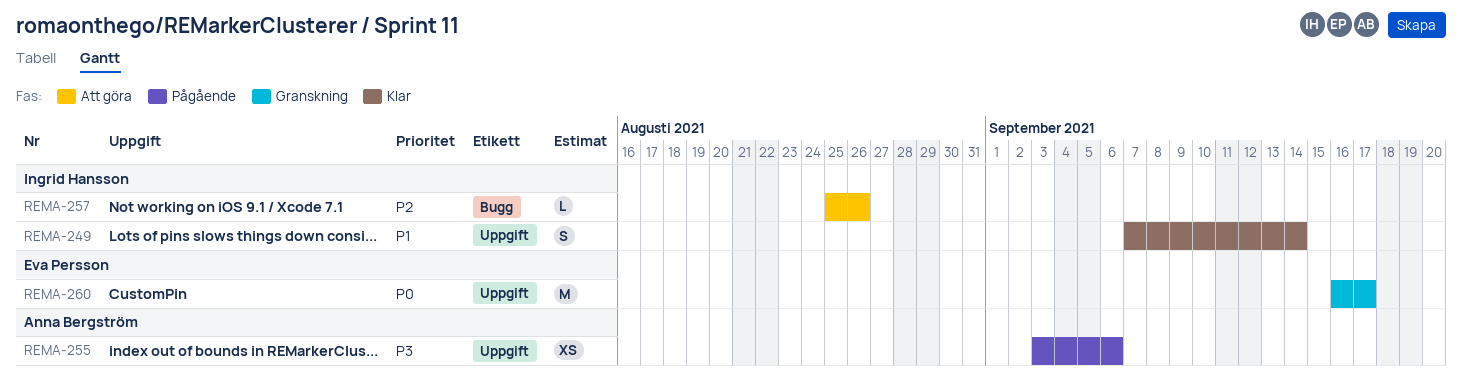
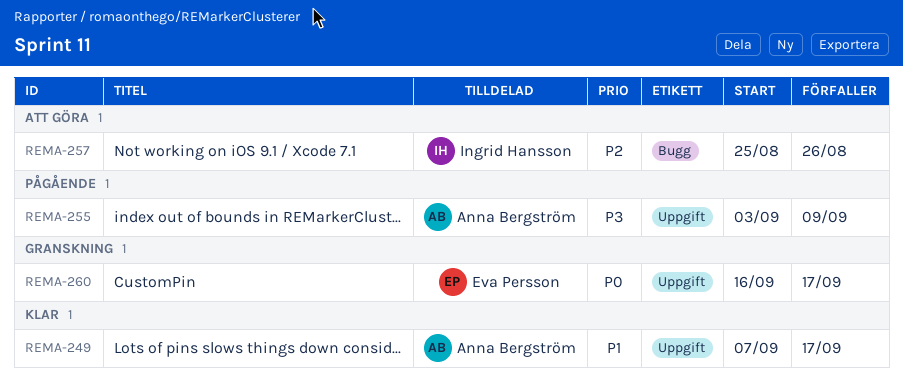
REMA-249, owner: Ingrid Hansson -> Anna Bergström
REMA-249, due: Sep 14 -> Sep 17
REMA-255, due: Sep 6 -> Sep 9

